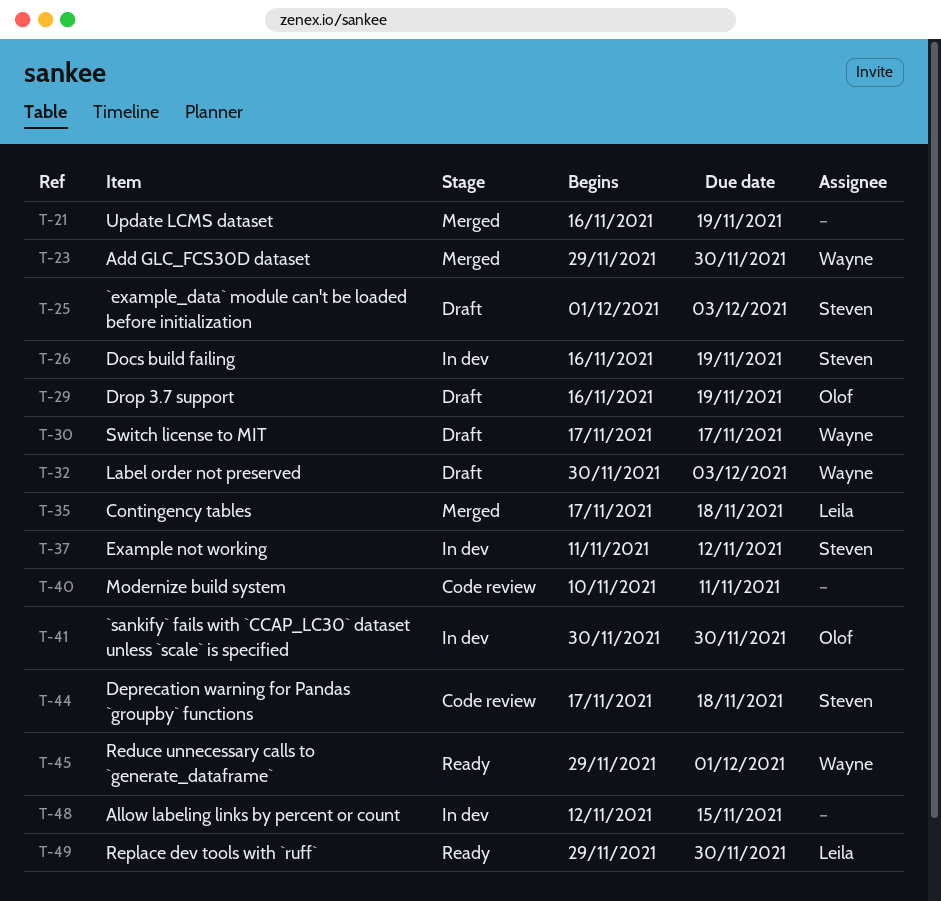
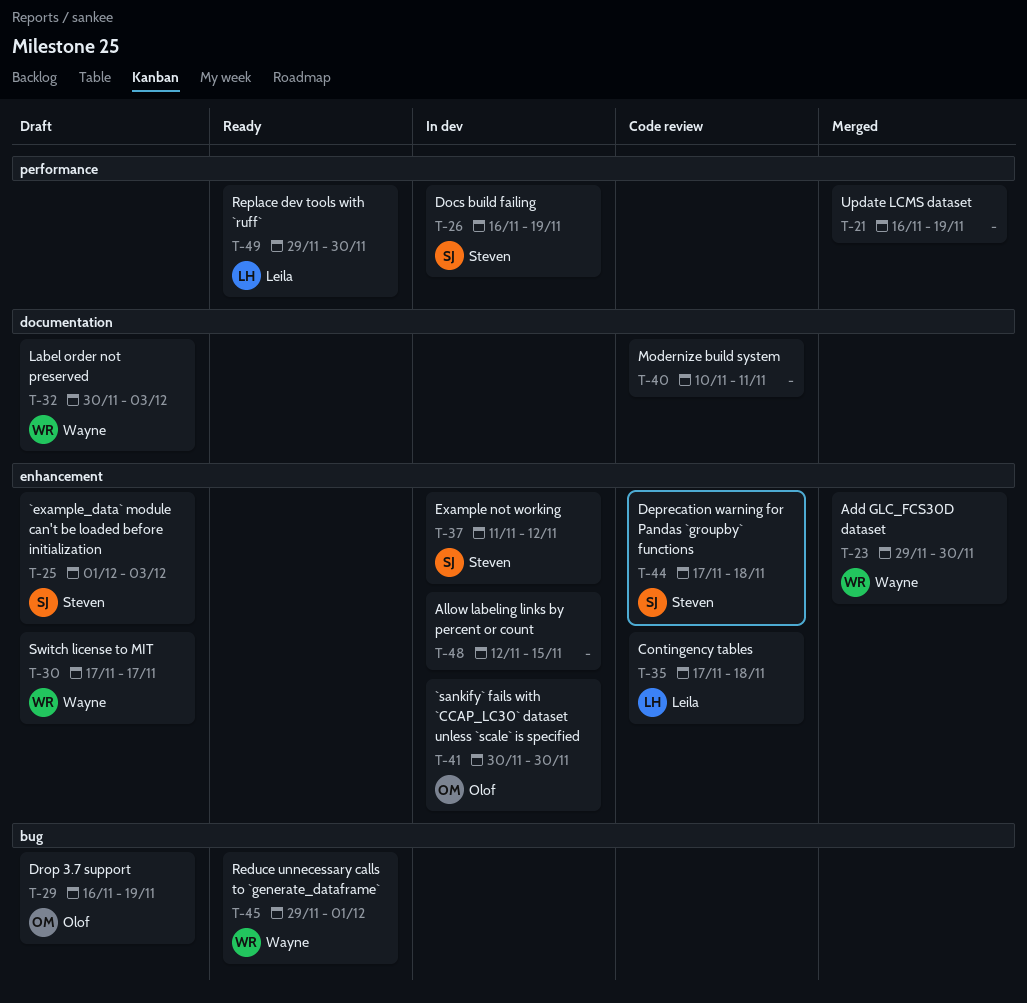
T-35, status: Merged -> Code review

